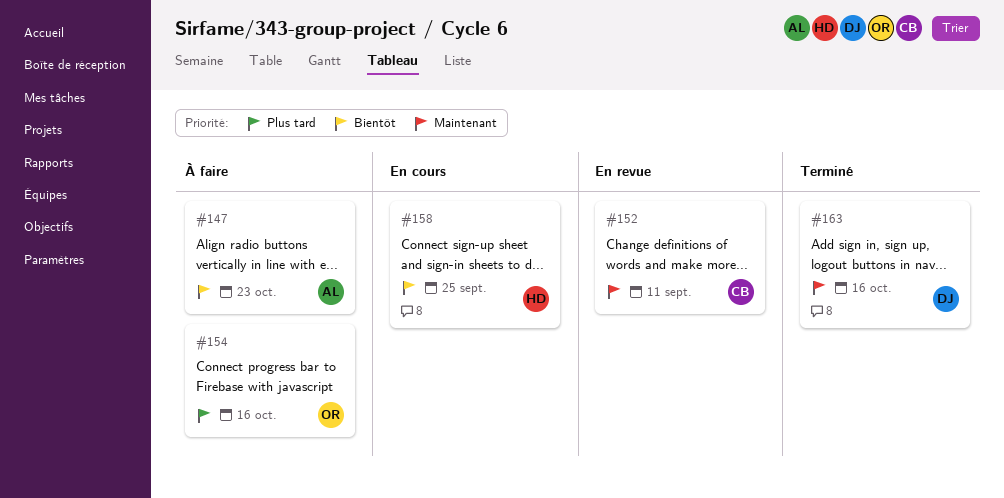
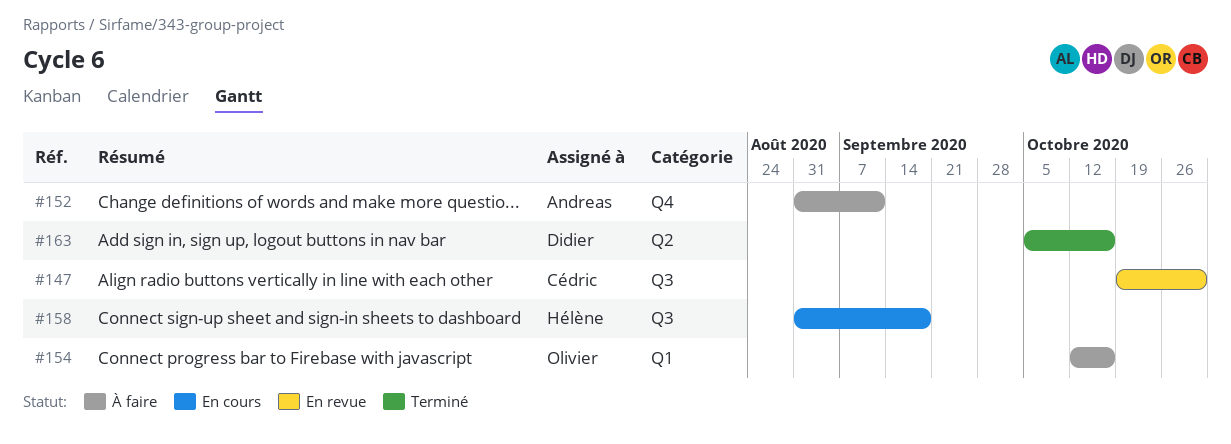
#147, status: À faire -> En revue
#147, owner: Andreas -> Cédric
#147, due: Oct 23 -> Oct 30
#152, status: En revue -> À faire
#152, owner: Cédric -> Andreas
#158, due: Sep 25 -> Sep 18

